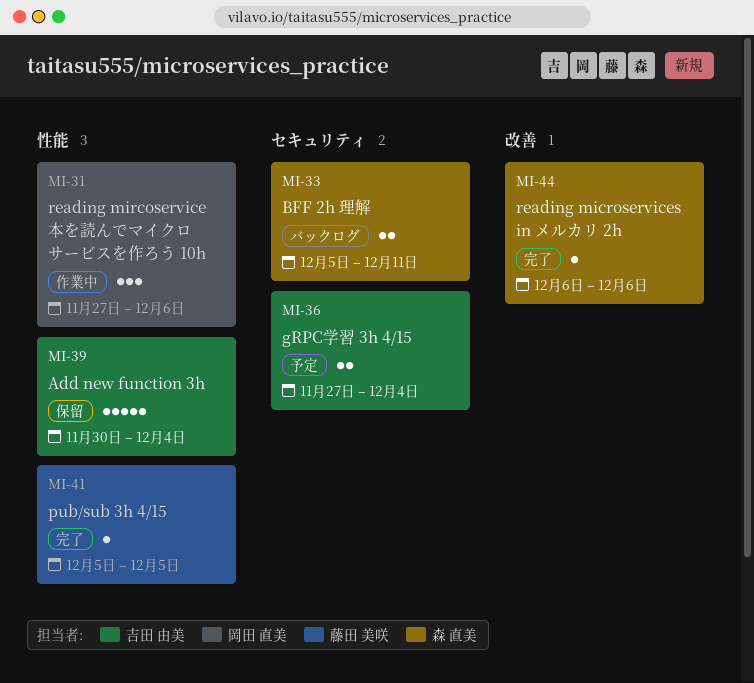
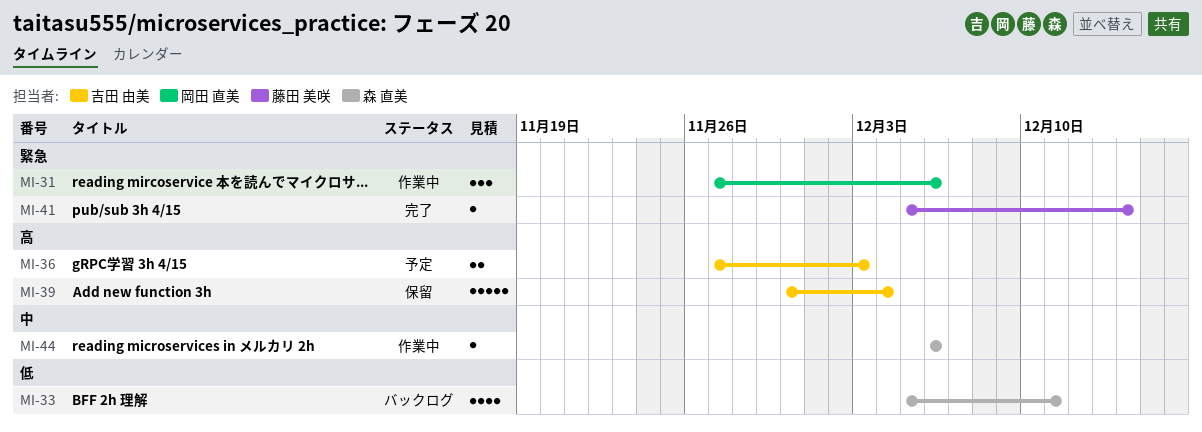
MI-33, estimate: 2 -> 4
MI-36, due: Dec 4 -> Dec 3
MI-41, due: Dec 5 -> Dec 14
MI-44, status: 完了 -> 作業中

